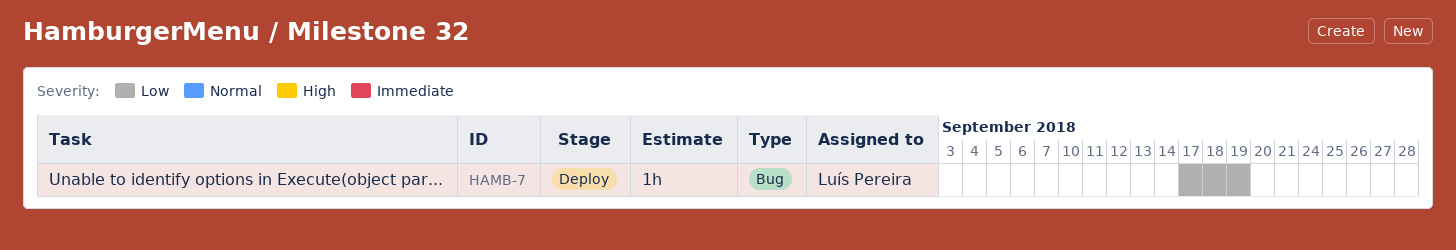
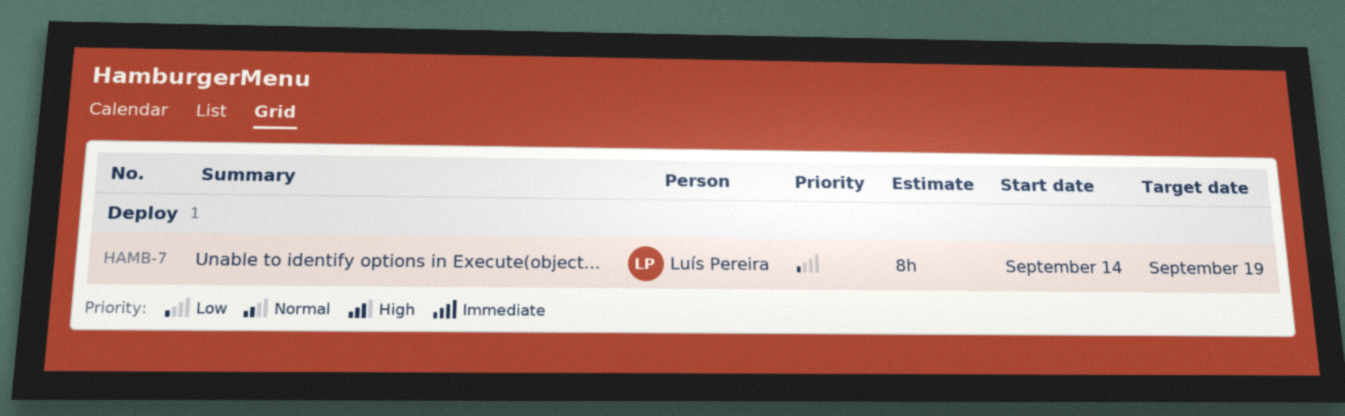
HAMB-7, estimate: 1h -> 8h
HAMB-7, start: Sep 17 -> Sep 14

